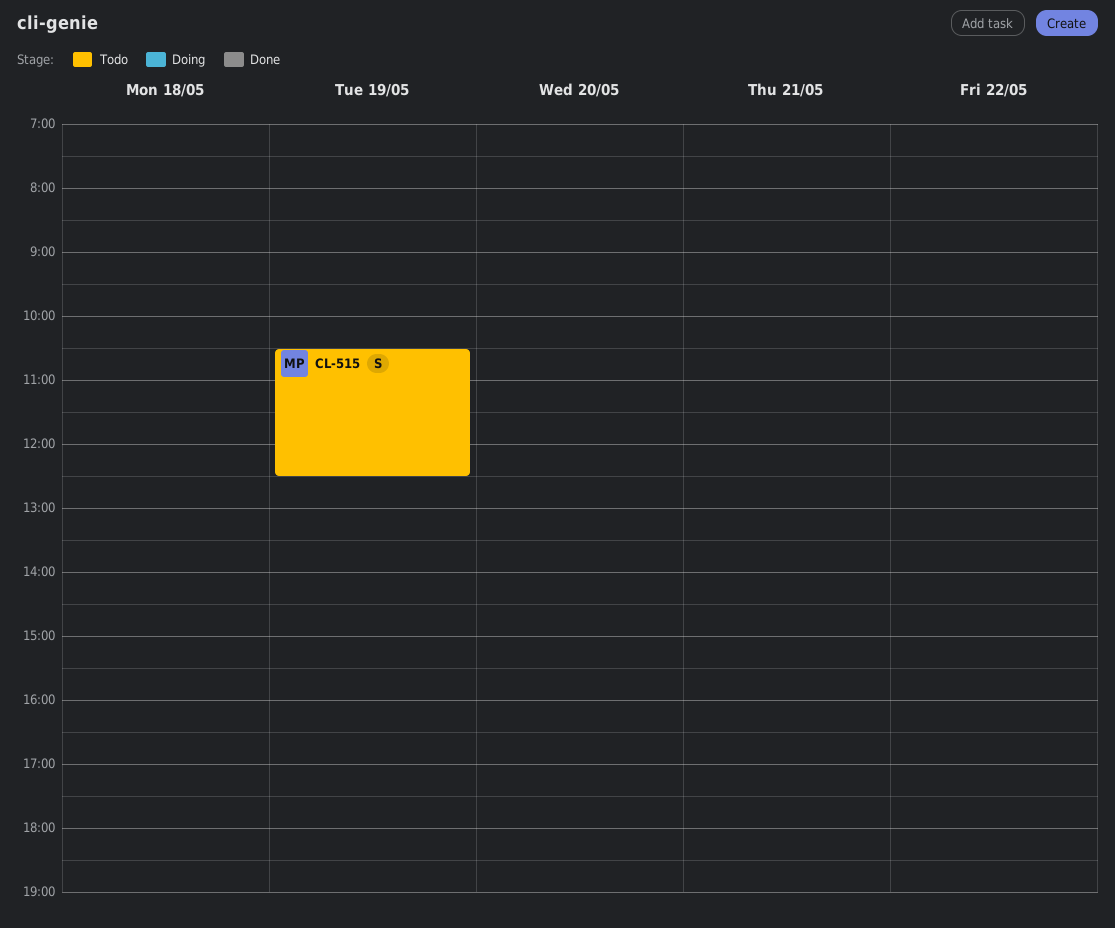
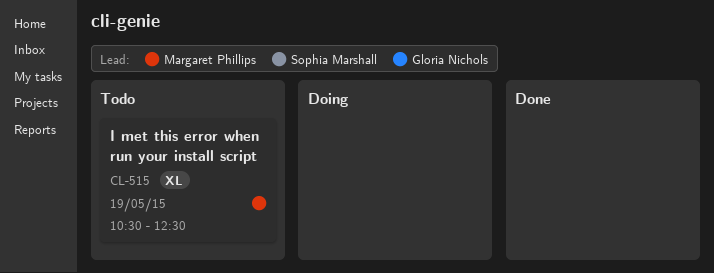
CL-515, estimate: S -> XL

